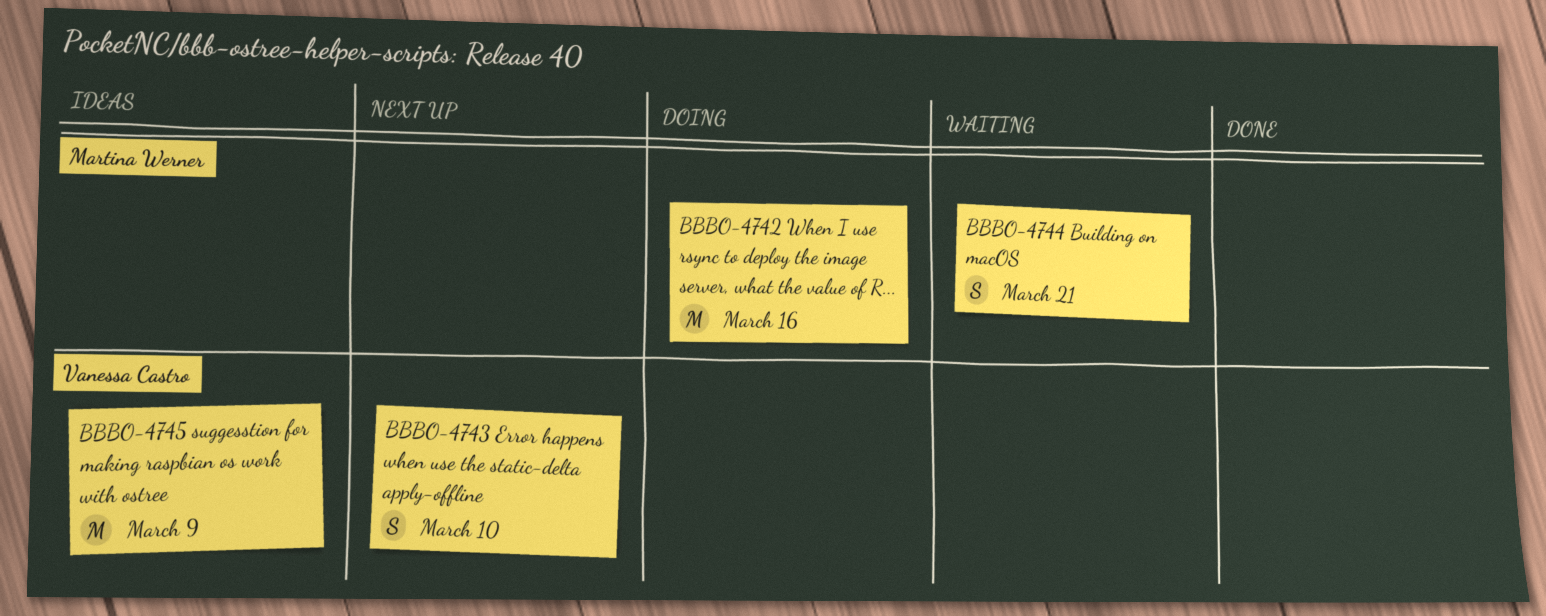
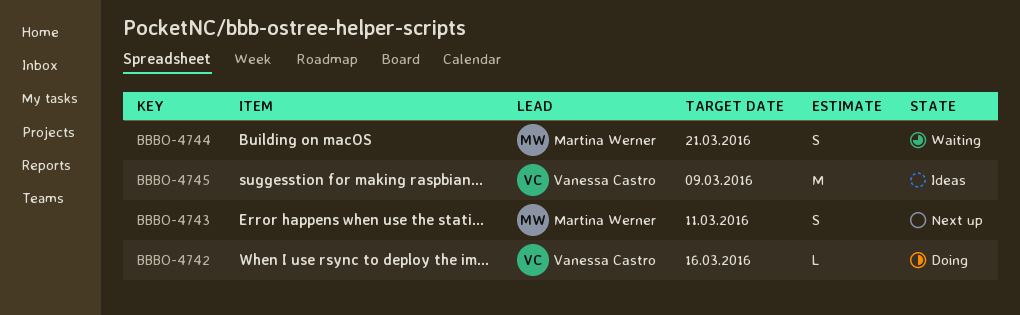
BBBO-4742, owner: Martina Werner -> Vanessa Castro
BBBO-4742, estimate: M -> L
BBBO-4743, owner: Vanessa Castro -> Martina Werner
BBBO-4743, due: Mar 10 -> Mar 11

